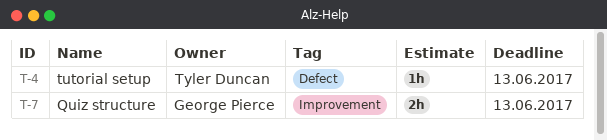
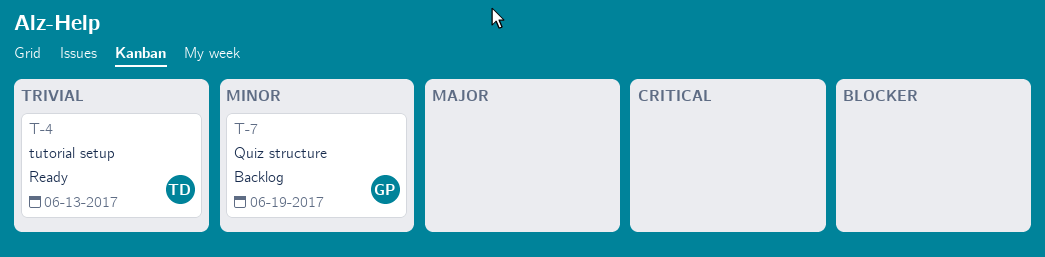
T-7, due: Jun 13 -> Jun 19

